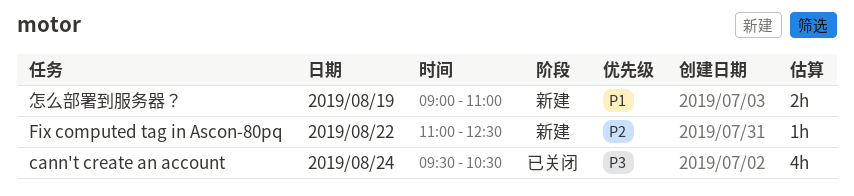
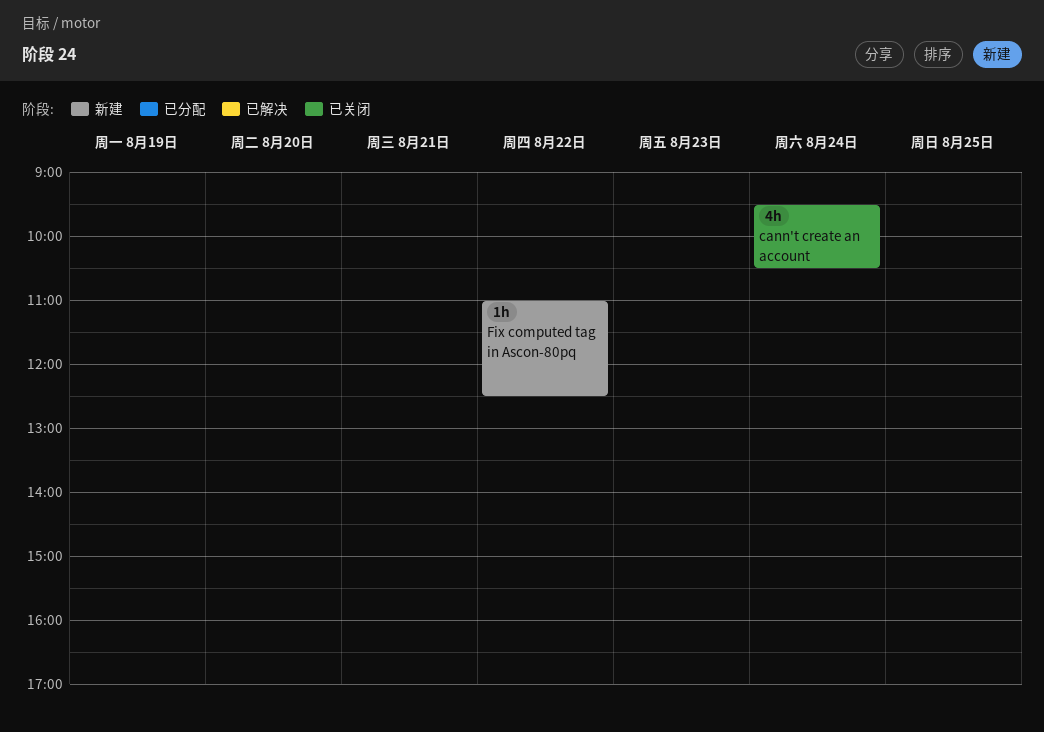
怎么部署到服务器？: present -> none

